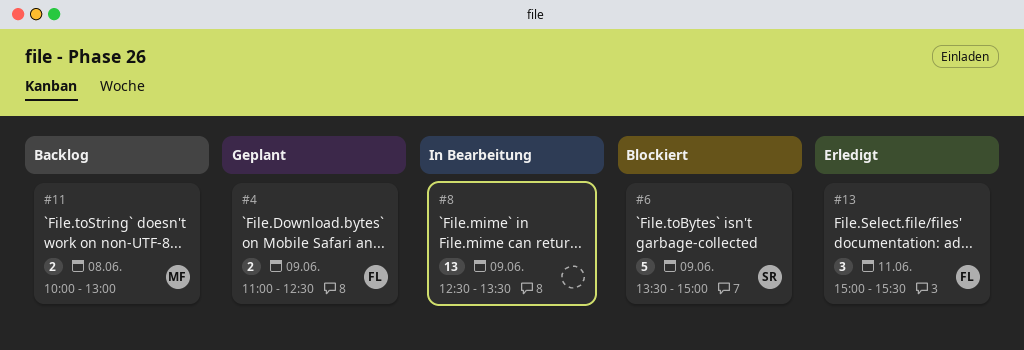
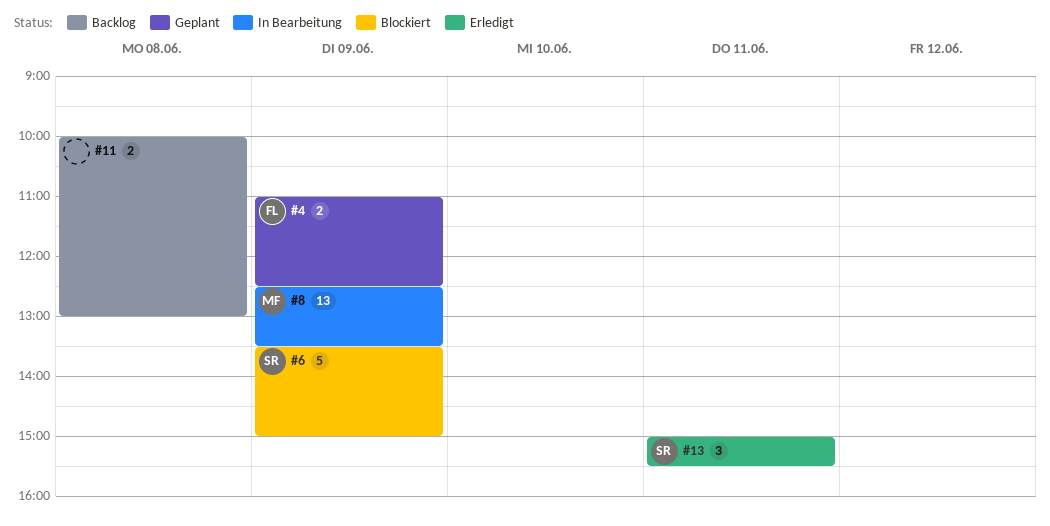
#8, owner: none -> MF
#11, owner: MF -> none
#13, owner: FL -> SR

